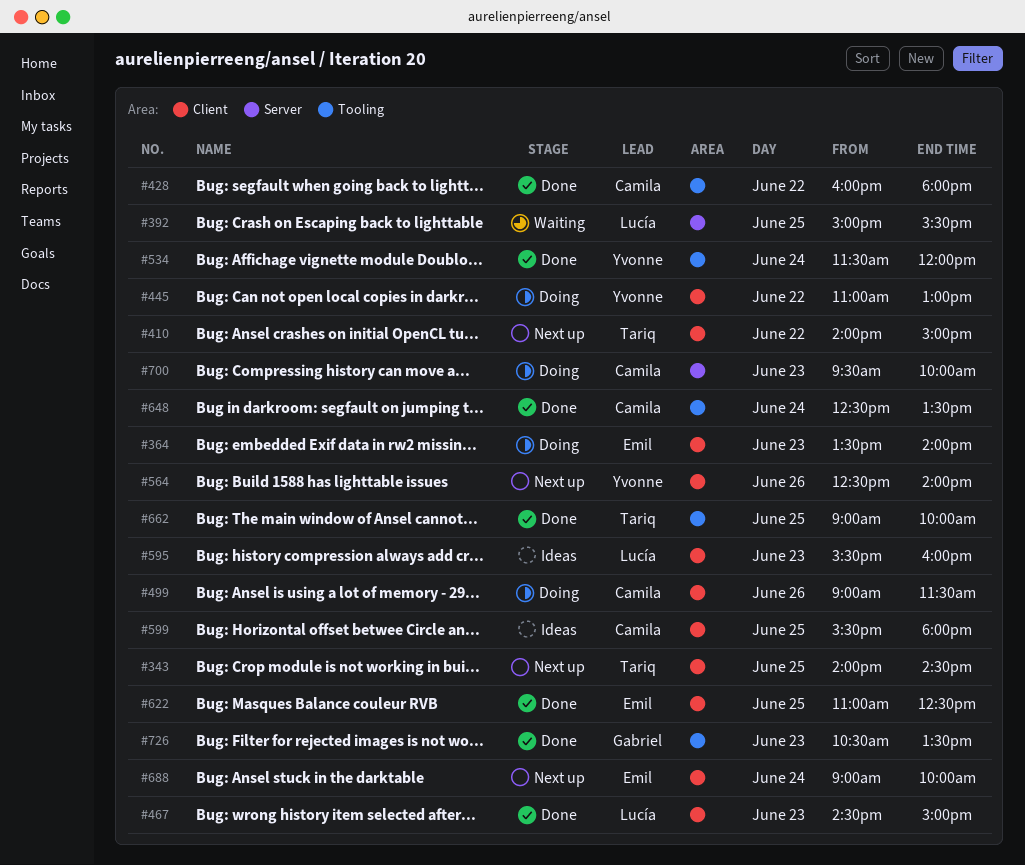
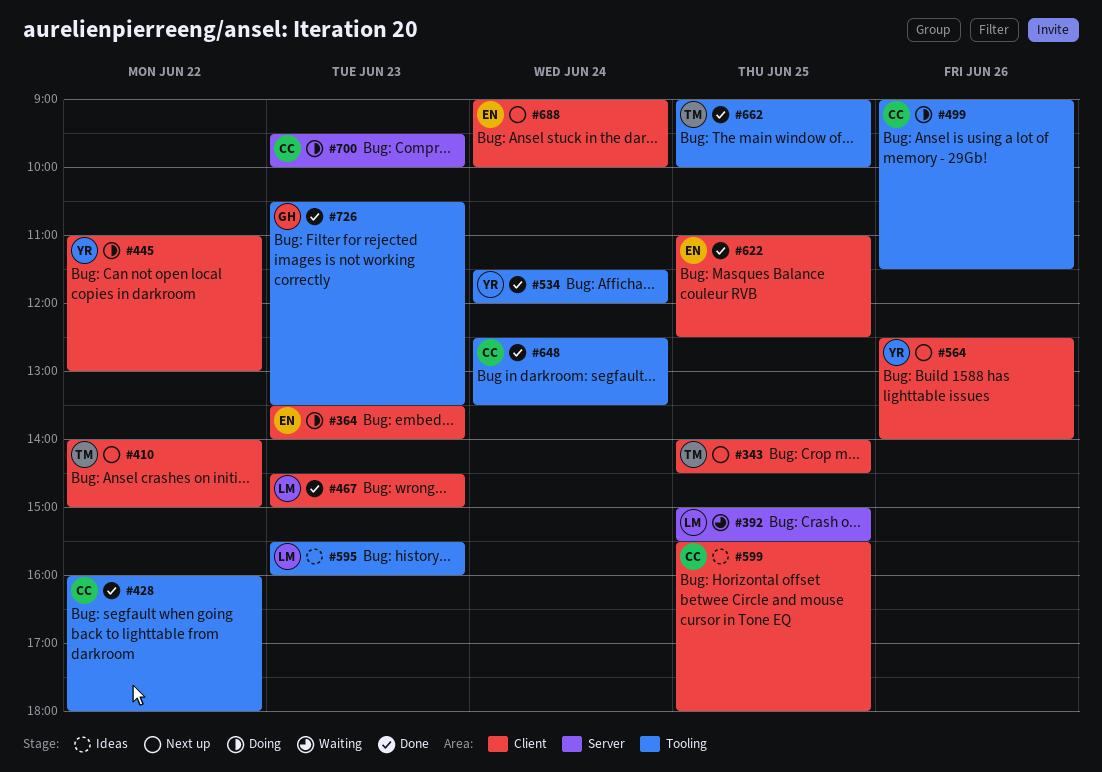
#499, label: Client -> Tooling
#595, label: Client -> Tooling

